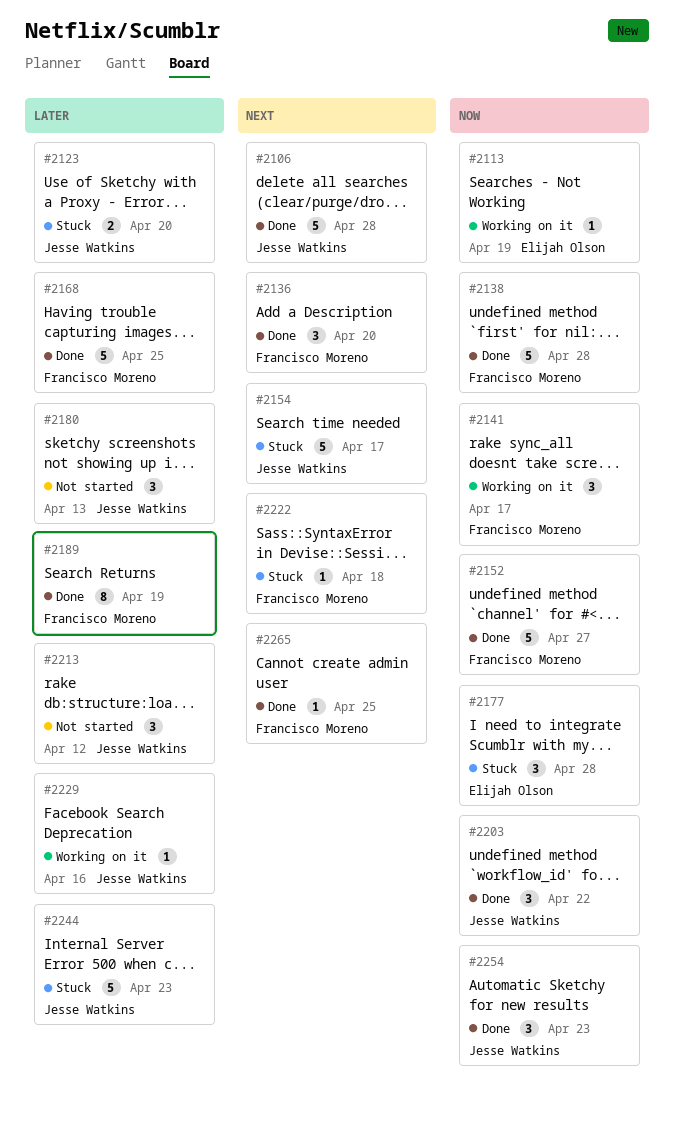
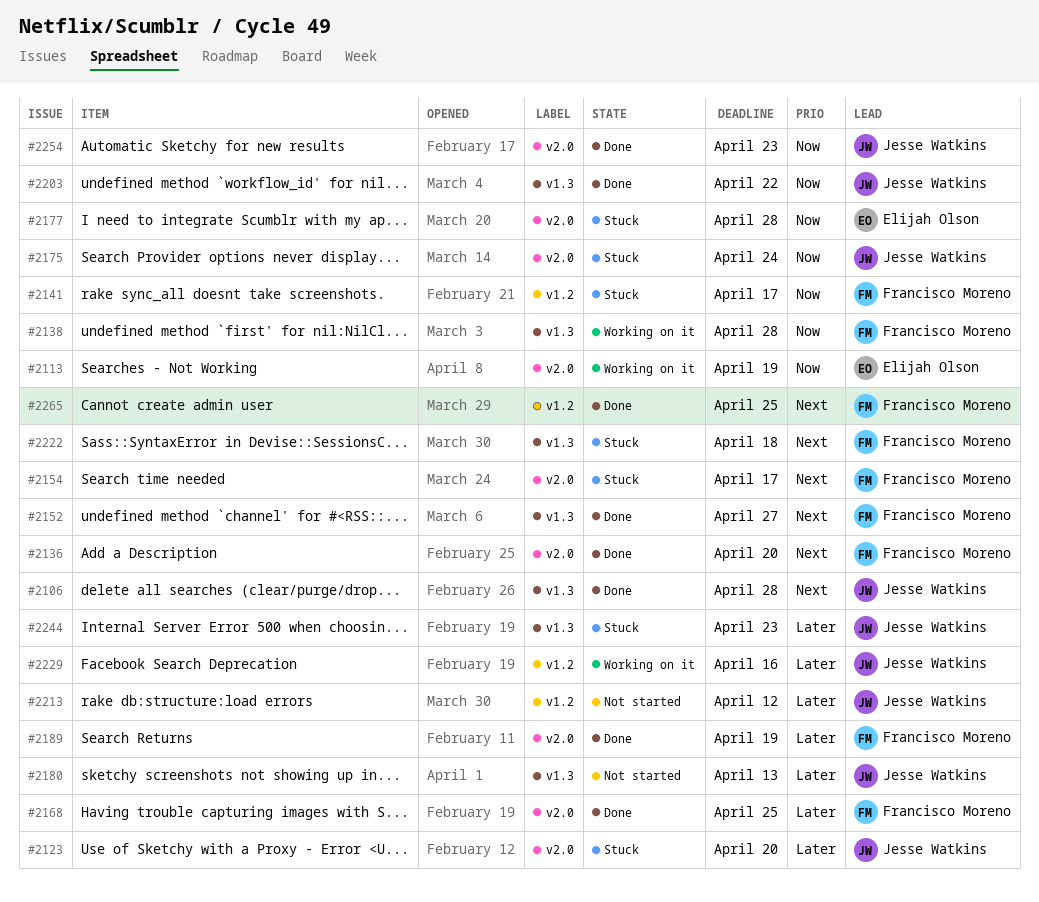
#2138, status: Done -> Working on it
#2141, status: Working on it -> Stuck
#2152, priority: Now -> Next
#2154, owner: Jesse Watkins -> Francisco Moreno
#2175: none -> present

